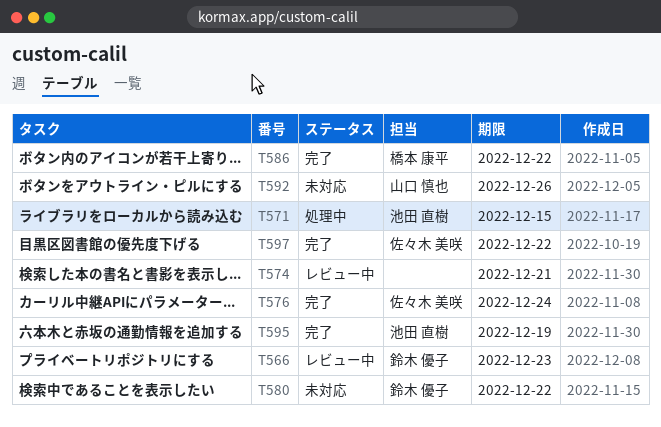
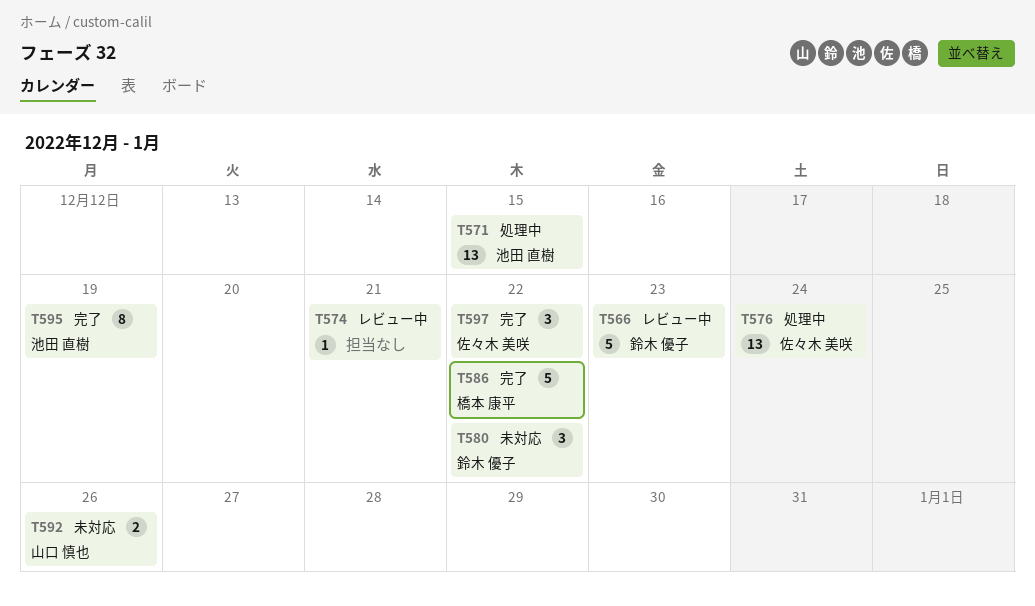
T576, status: 完了 -> 処理中

